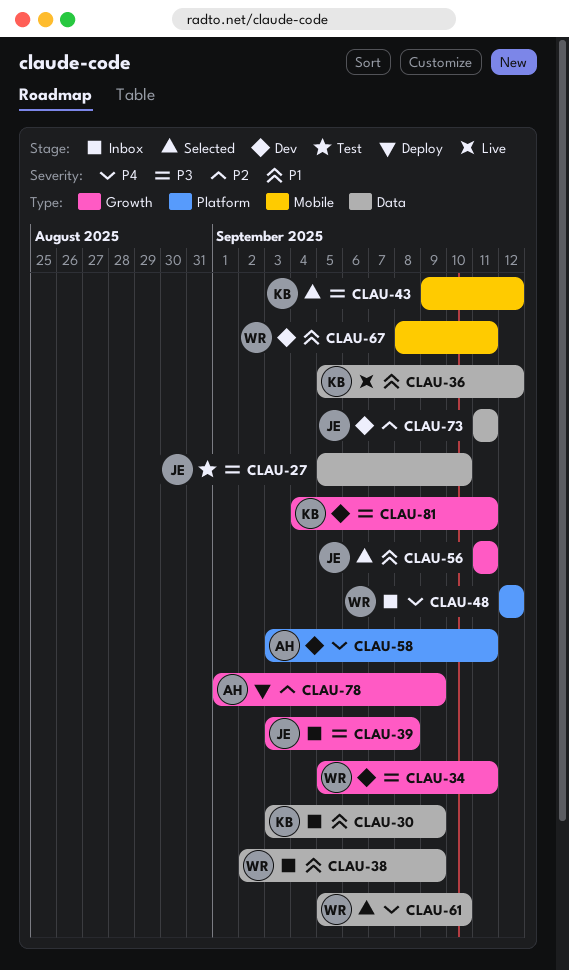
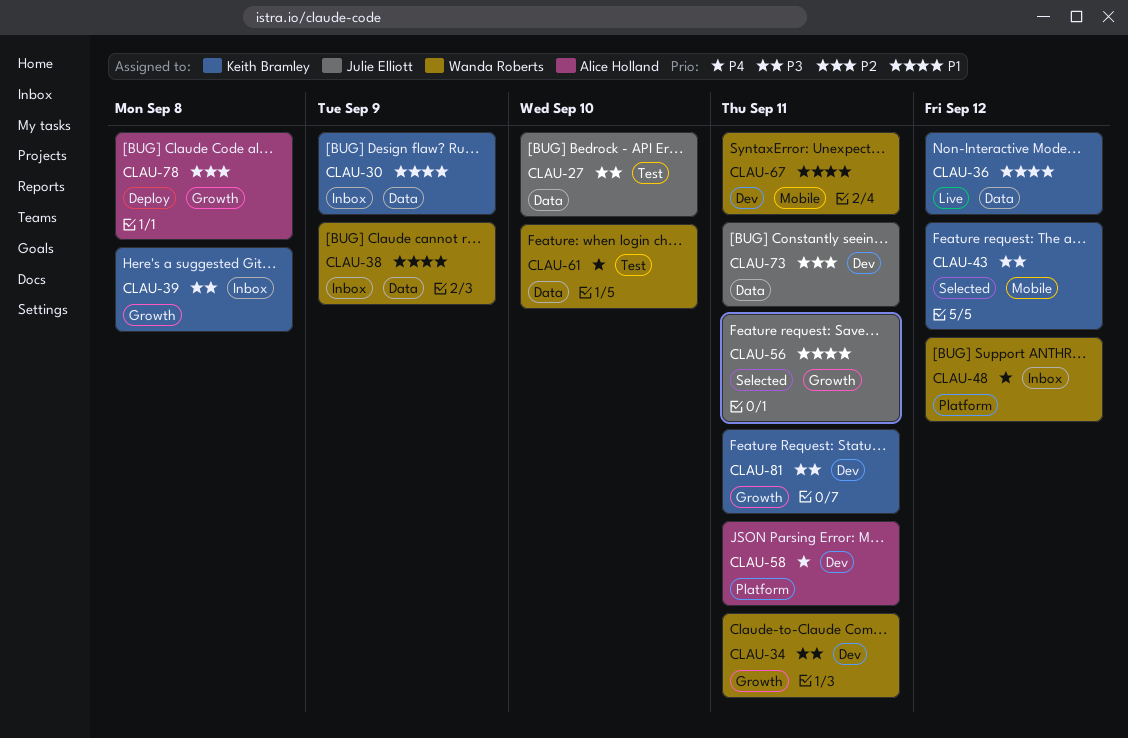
CLAU-39, owner: Julie Elliott -> Keith Bramley
CLAU-61, status: Selected -> Test
CLAU-78, due: Sep 9 -> Sep 8

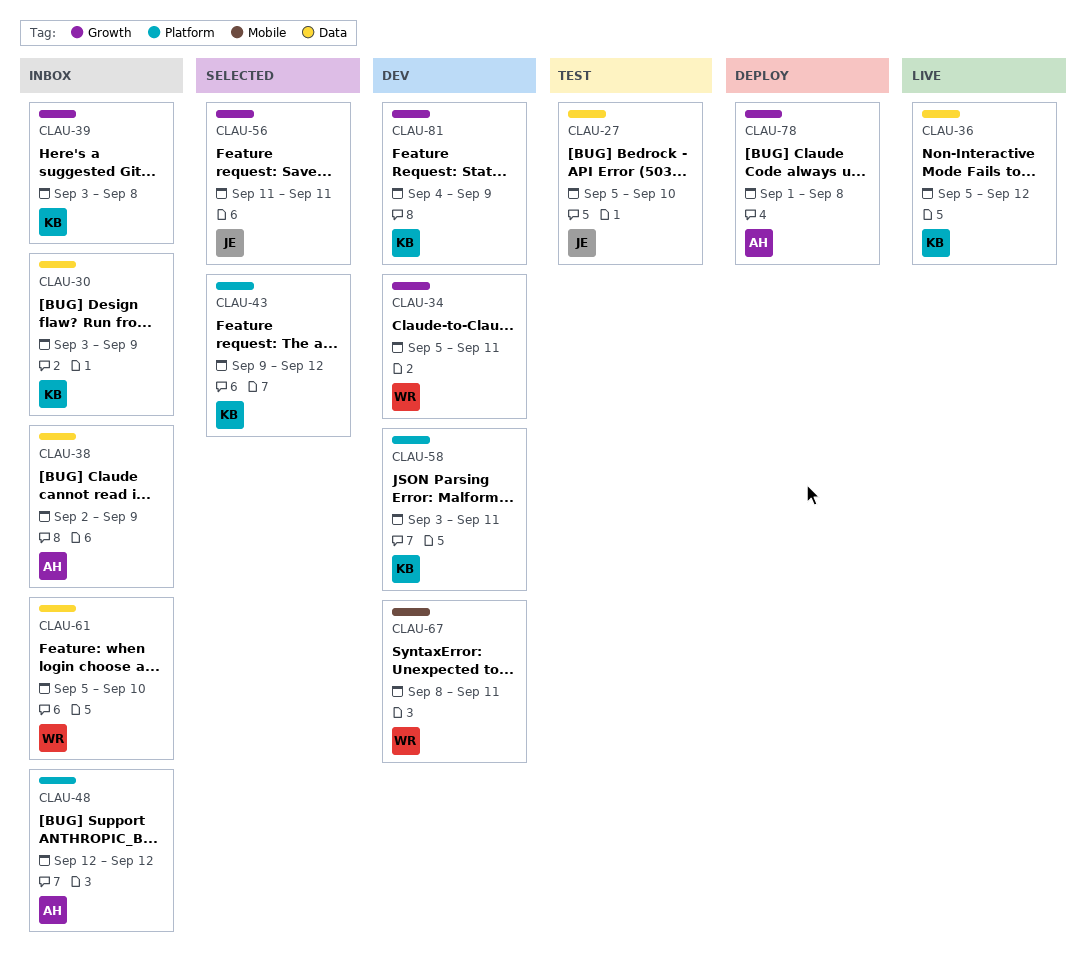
CLAU-38, owner: Wanda Roberts -> Alice Holland
CLAU-43, label: Mobile -> Platform
CLAU-48, owner: Wanda Roberts -> Alice Holland
CLAU-58, owner: Alice Holland -> Keith Bramley
CLAU-61, status: Test -> Inbox
CLAU-73: present -> none
CLAU-81, due: Sep 11 -> Sep 9

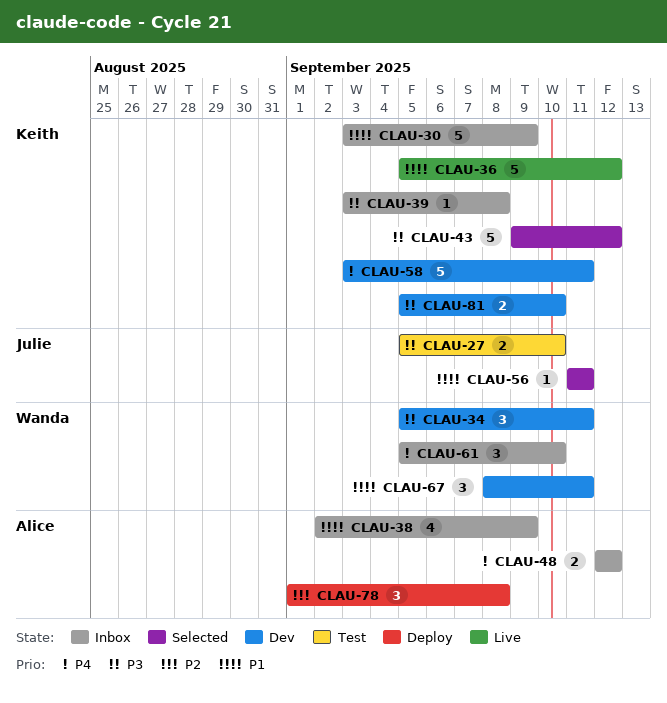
CLAU-81, start: Sep 4 -> Sep 5
CLAU-81, due: Sep 9 -> Sep 10

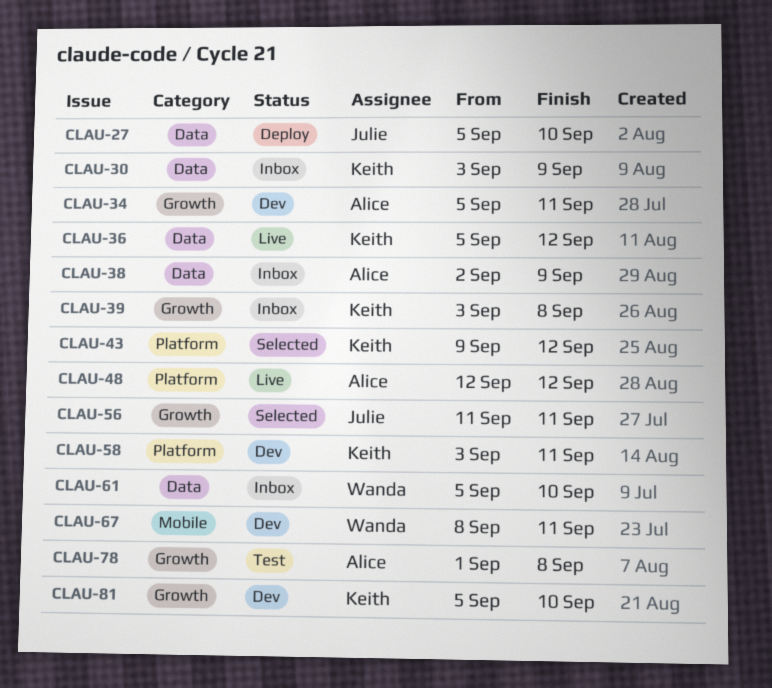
CLAU-27, status: Test -> Deploy
CLAU-34, owner: Wanda -> Alice
CLAU-48, status: Inbox -> Live
CLAU-78, status: Deploy -> Test

